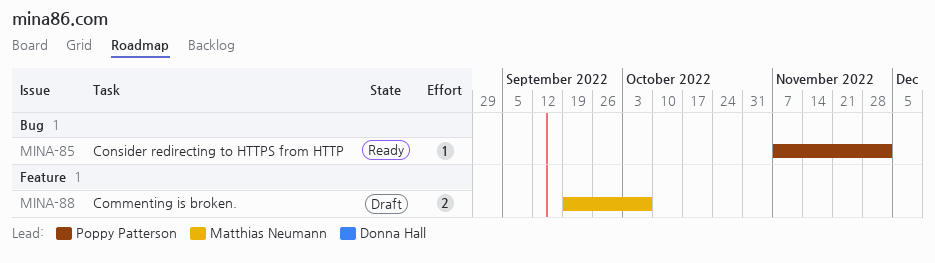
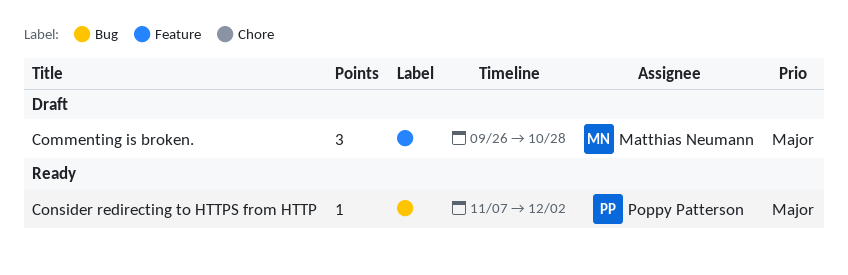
Commenting is broken., estimate: 2 -> 3
Commenting is broken., start: Sep 19 -> Sep 26
Commenting is broken., due: Oct 7 -> Oct 28

